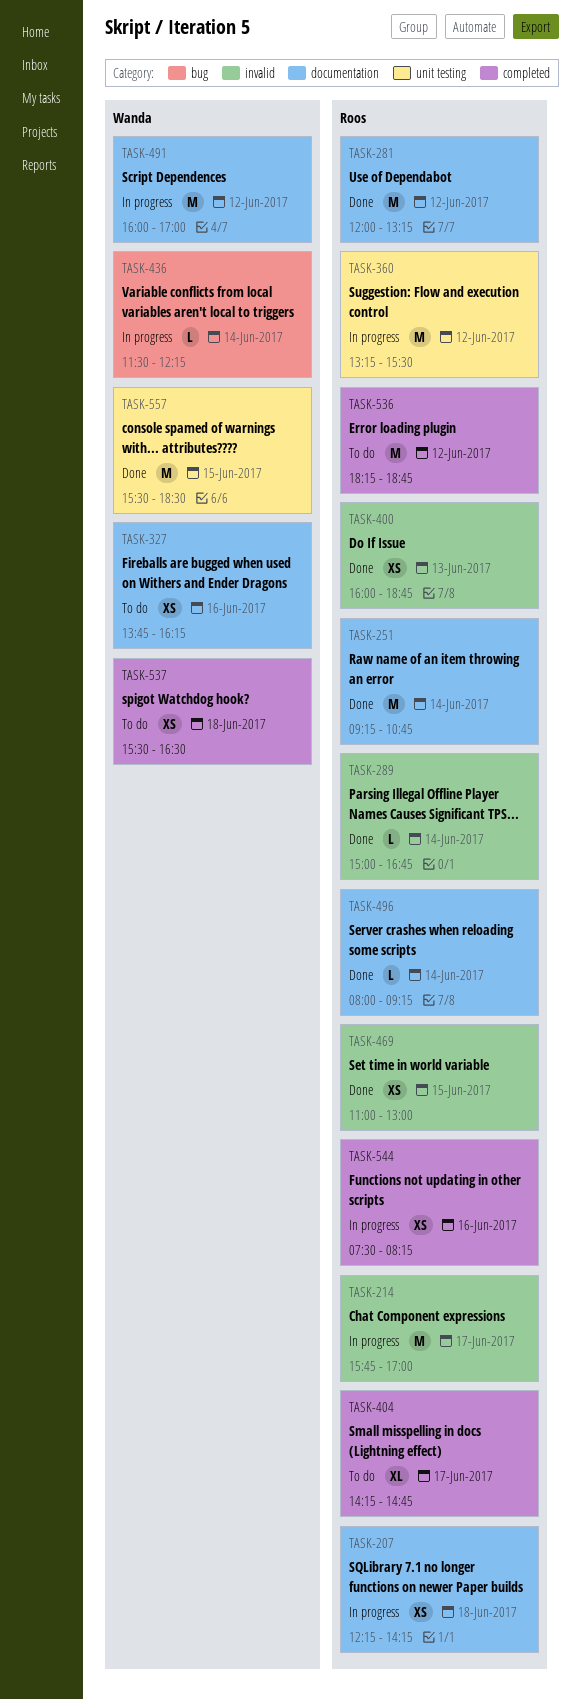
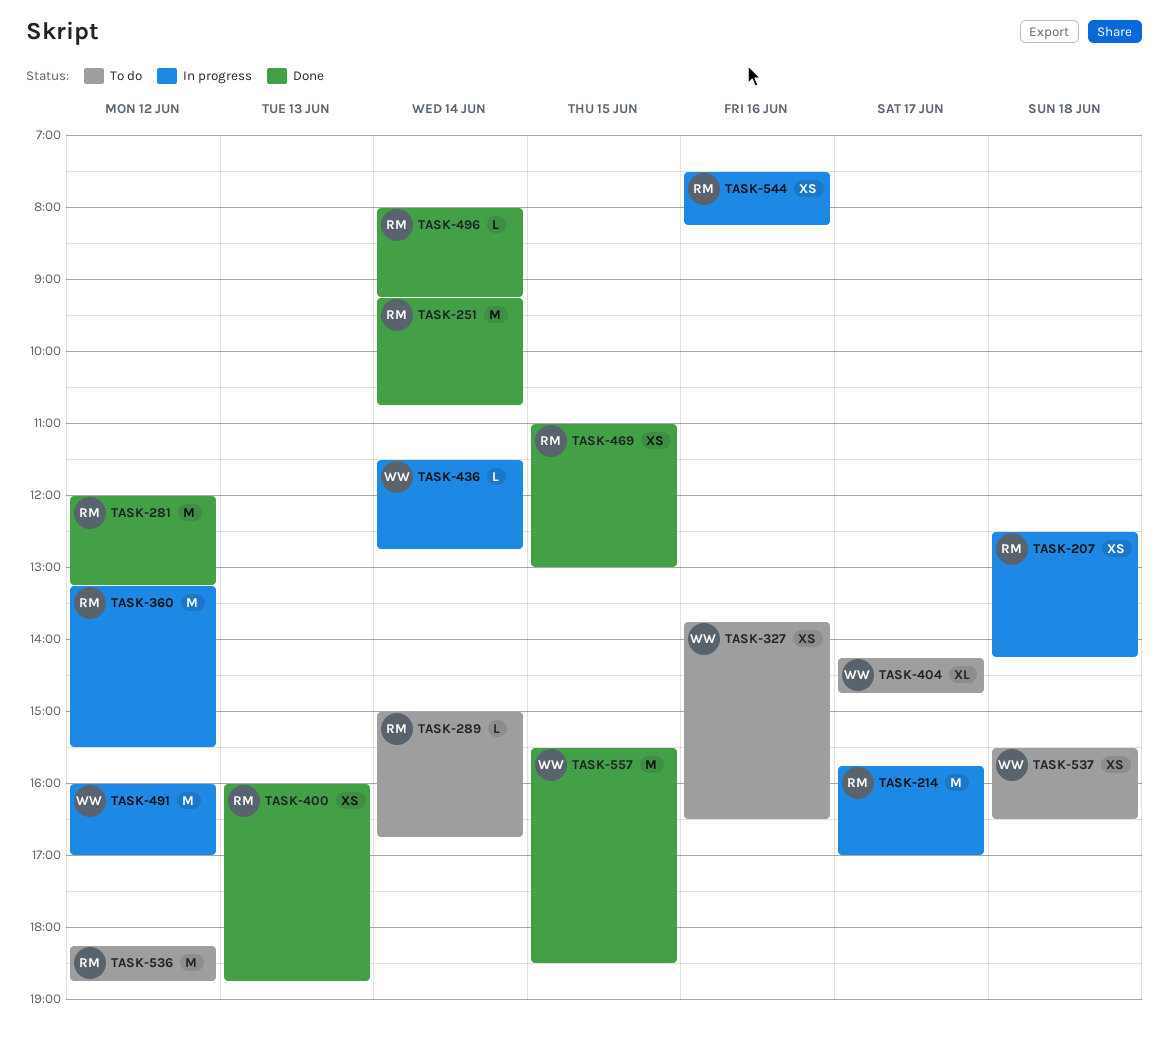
TASK-207, begins: 12:15 -> 12:30
TASK-289, status: Done -> To do
TASK-327, ends: 16:15 -> 16:30
TASK-404, owner: Roos -> Wanda
TASK-436, ends: 12:15 -> 12:45

